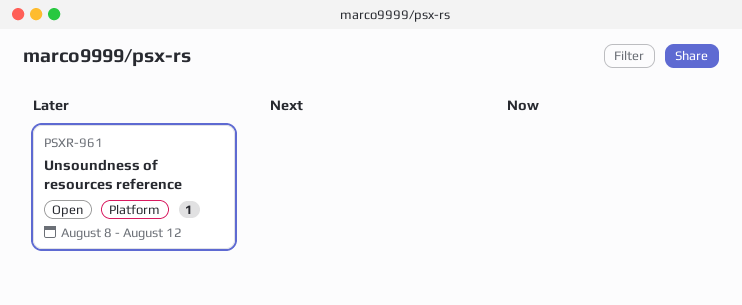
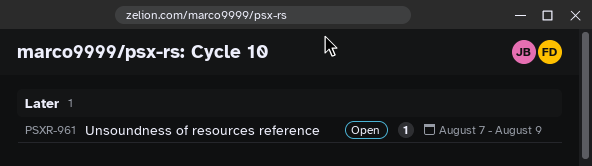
PSXR-961, start: Aug 8 -> Aug 7
PSXR-961, due: Aug 12 -> Aug 9

